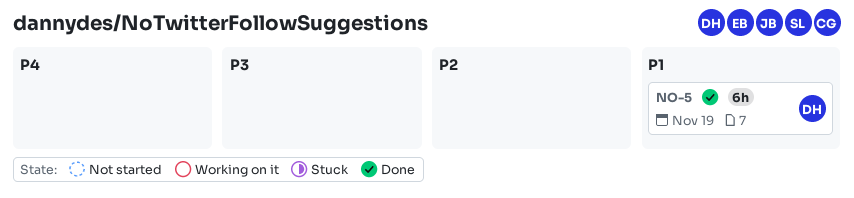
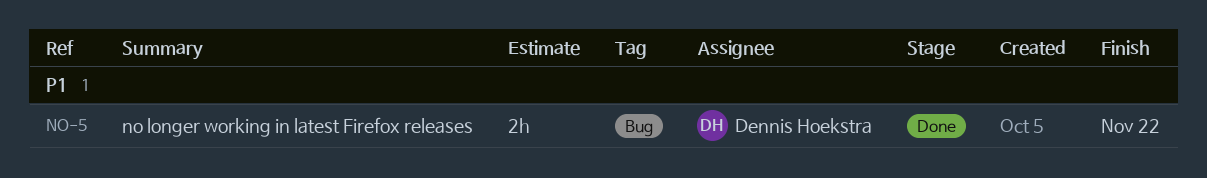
NO-5, estimate: 6h -> 2h
NO-5, due: Nov 19 -> Nov 22

